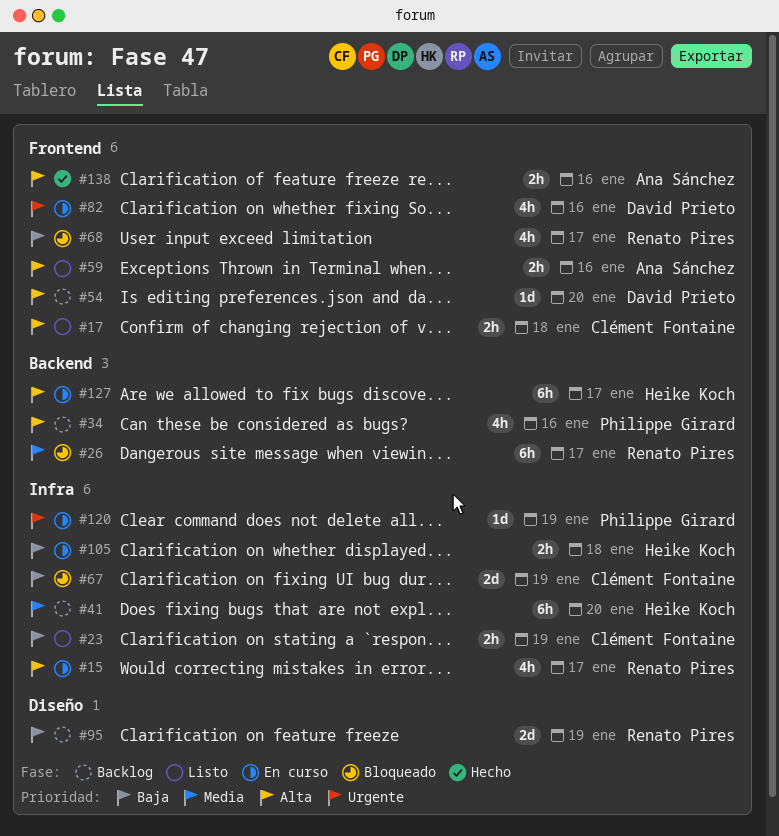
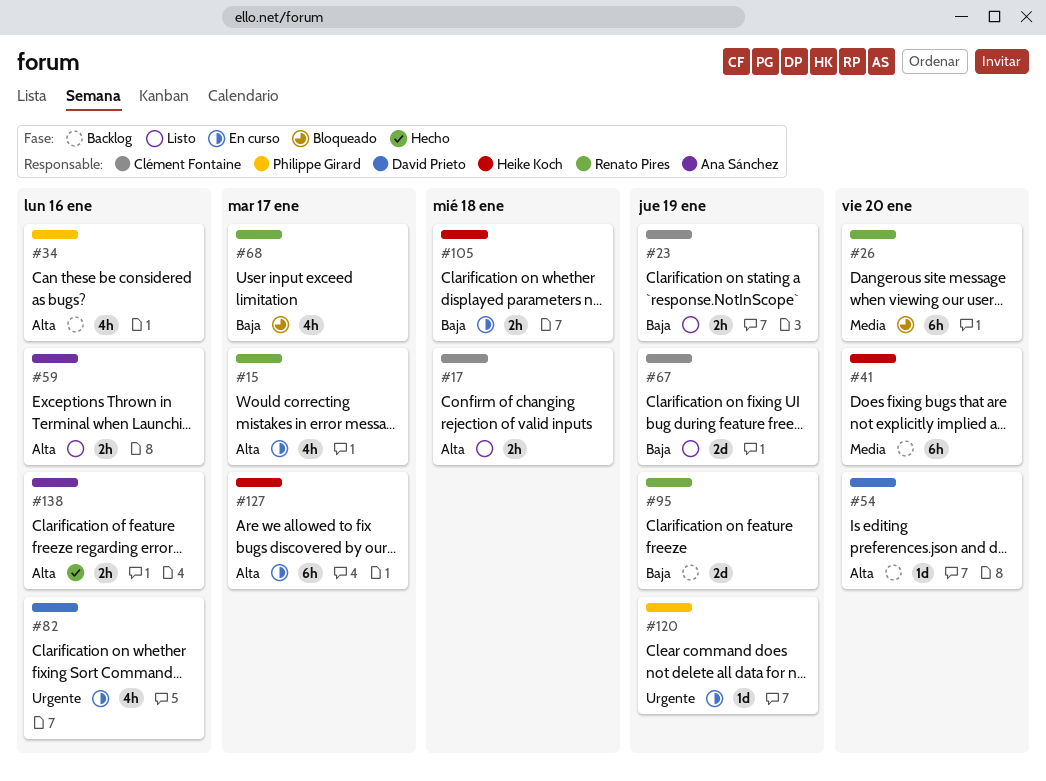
#26, due: Jan 17 -> Jan 20
#67, status: Bloqueado -> Listo

